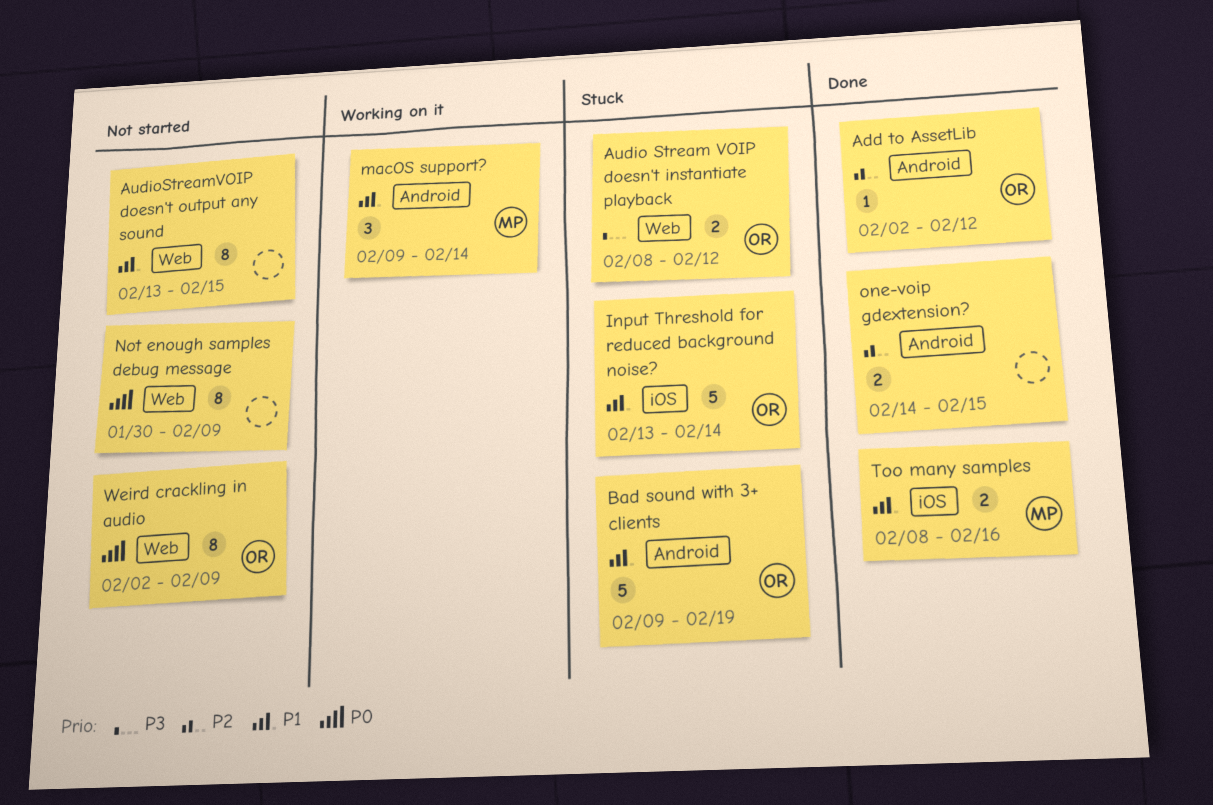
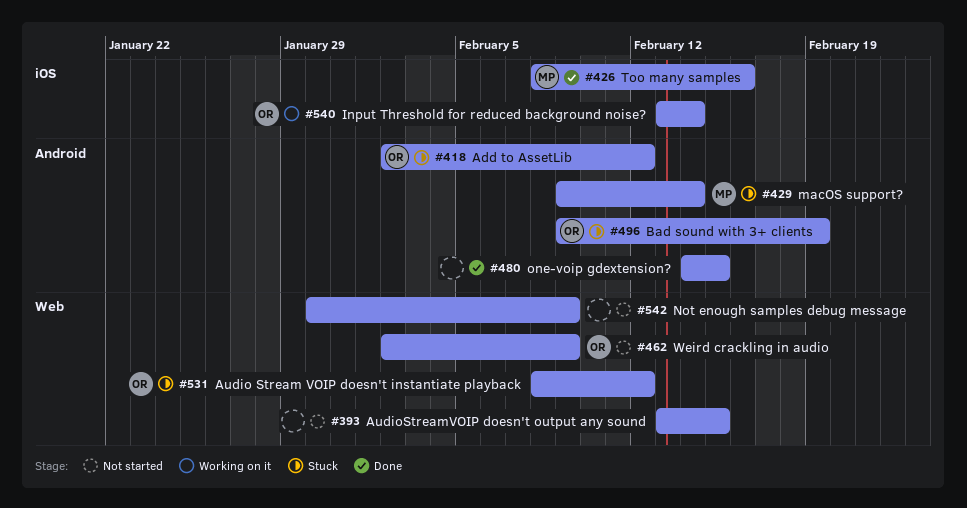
Add to AssetLib, status: Done -> Stuck
Input Threshold for reduced background noise?, status: Stuck -> Working on it
macOS support?, status: Working on it -> Stuck

